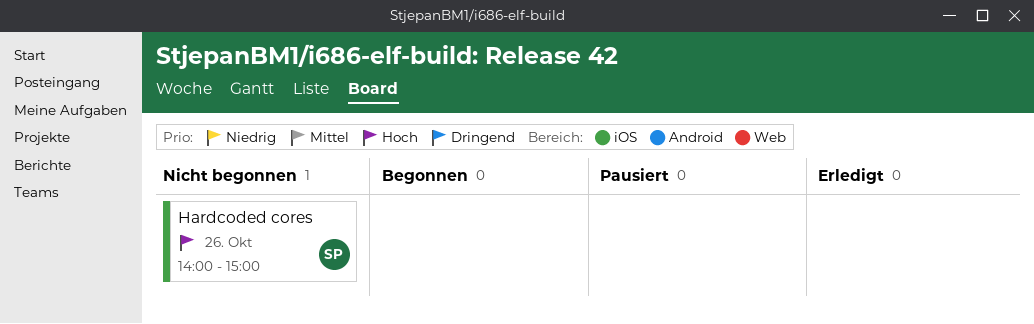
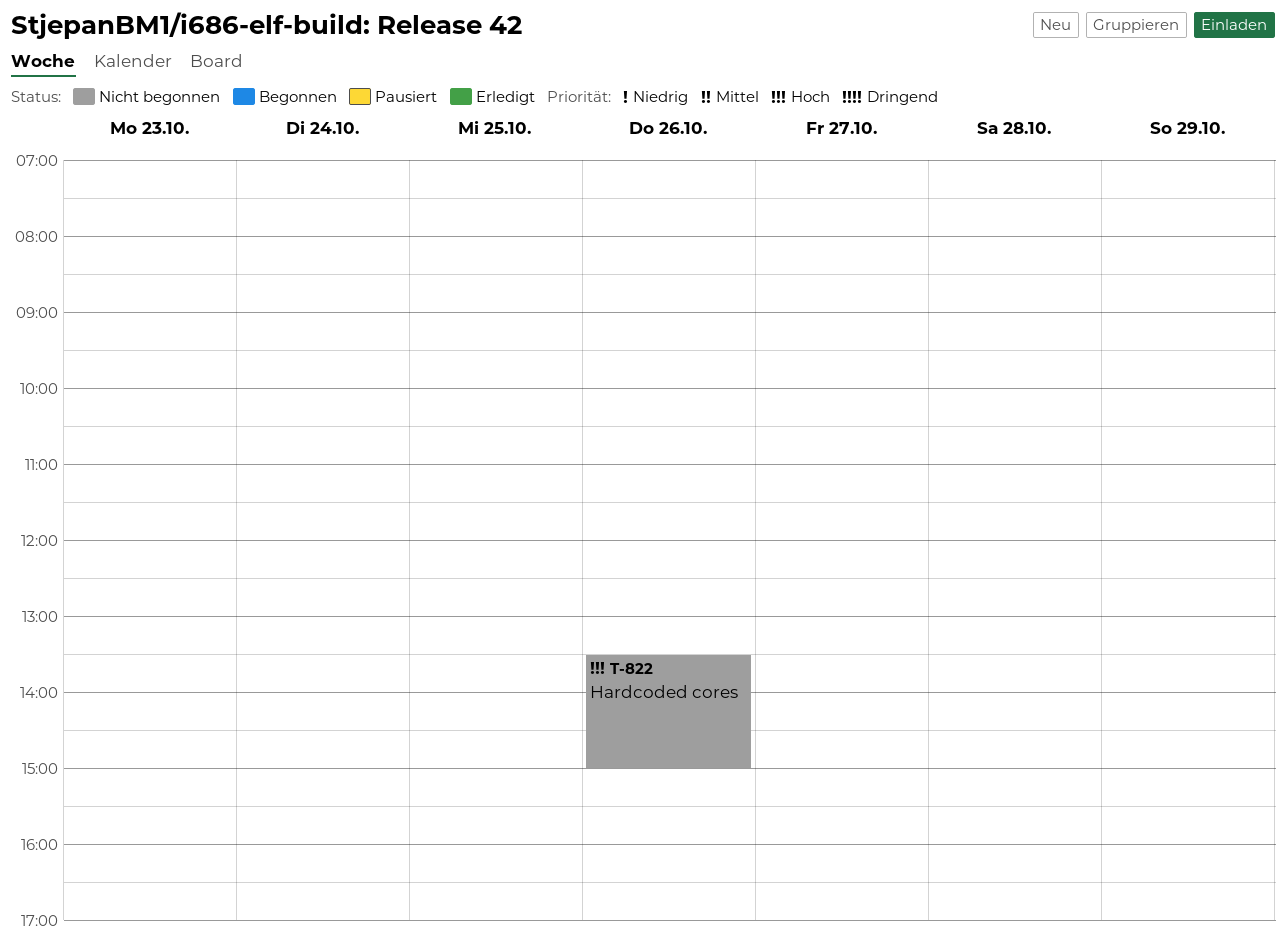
Hardcoded cores, begins: 14:00 -> 13:30

